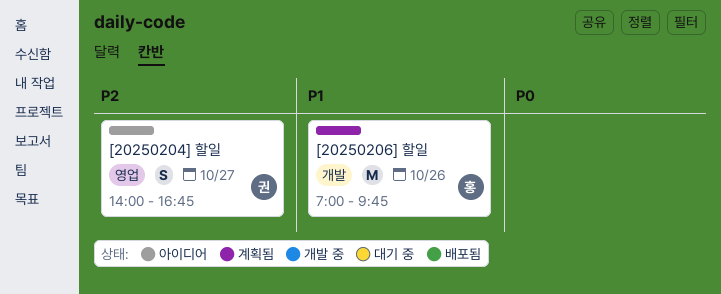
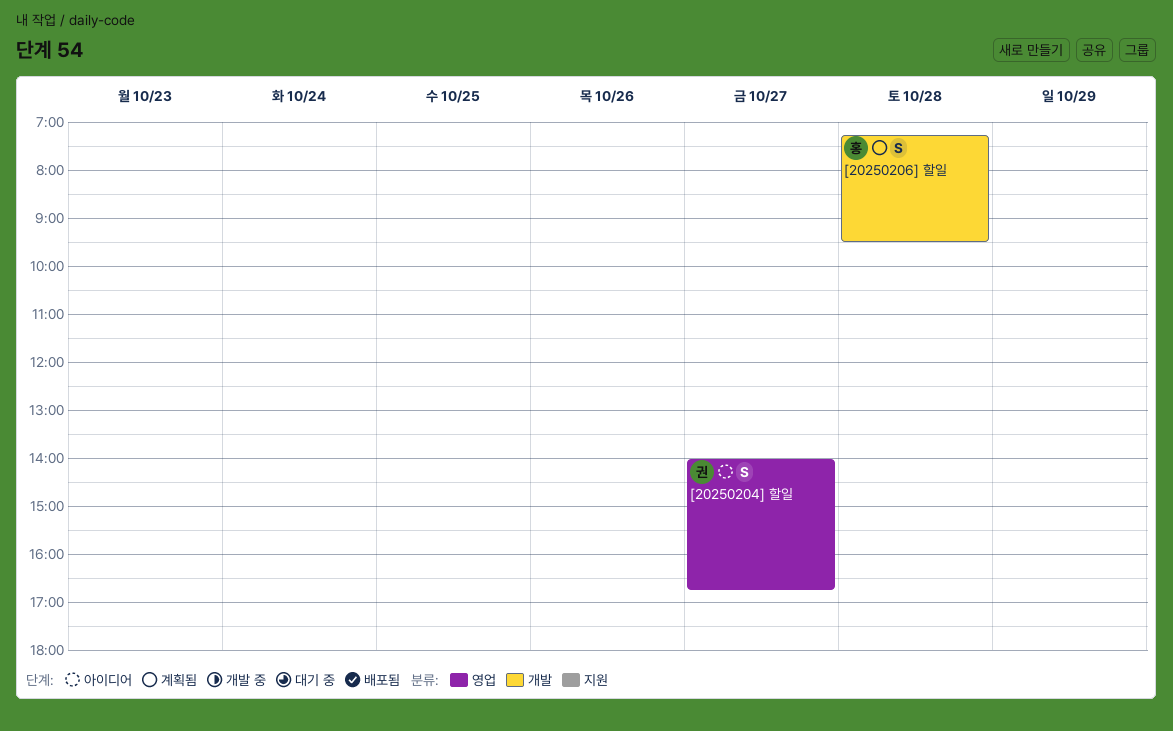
[20250206] 할일, estimate: M -> S
[20250206] 할일, day: Oct 26 -> Oct 28
[20250206] 할일, begins: 07:00 -> 07:15
[20250206] 할일, ends: 09:45 -> 09:30

